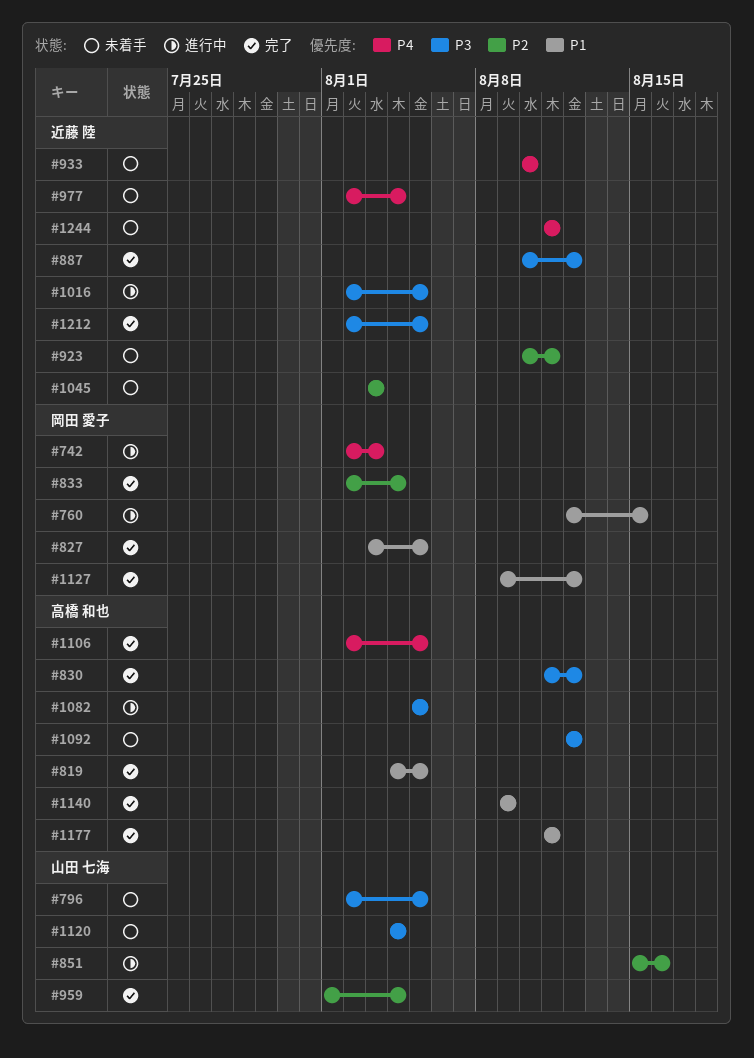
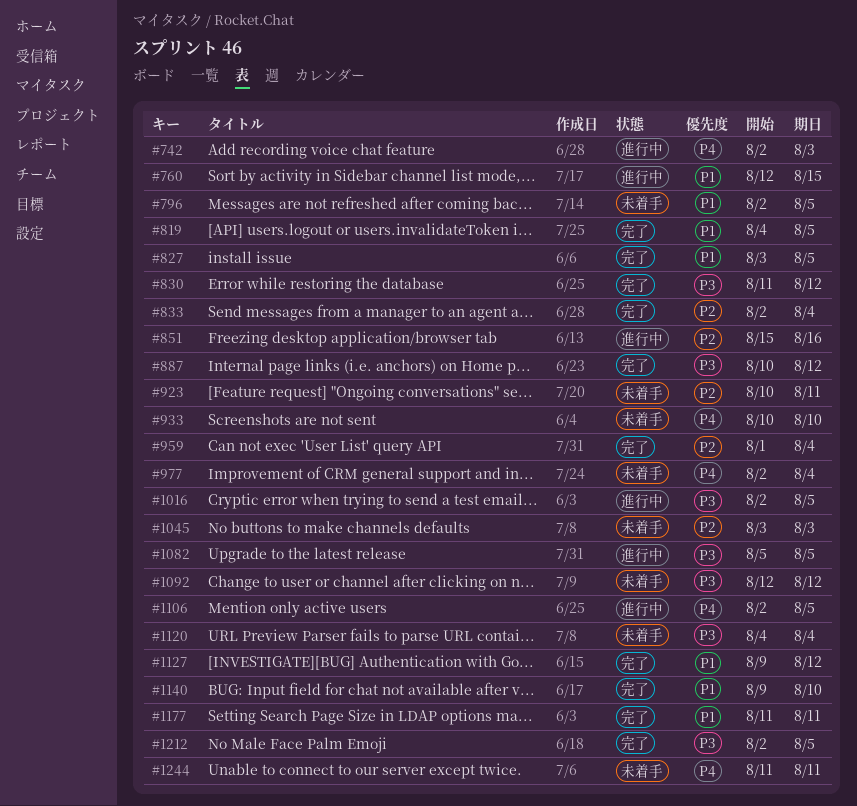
#796, priority: P3 -> P1
#1106, status: 完了 -> 進行中
#1140, due: Aug 9 -> Aug 10

